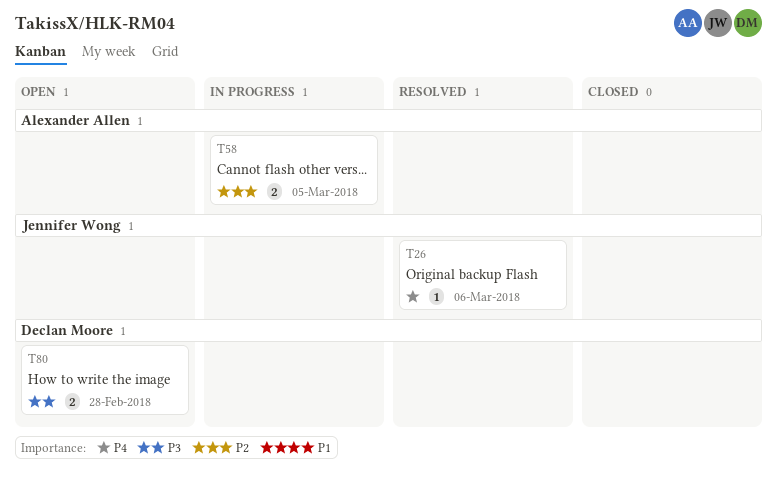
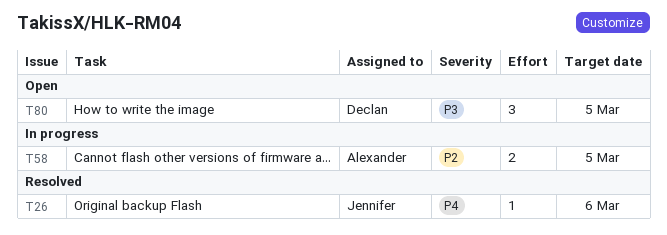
T80, estimate: 2 -> 3
T80, due: Feb 28 -> Mar 5

